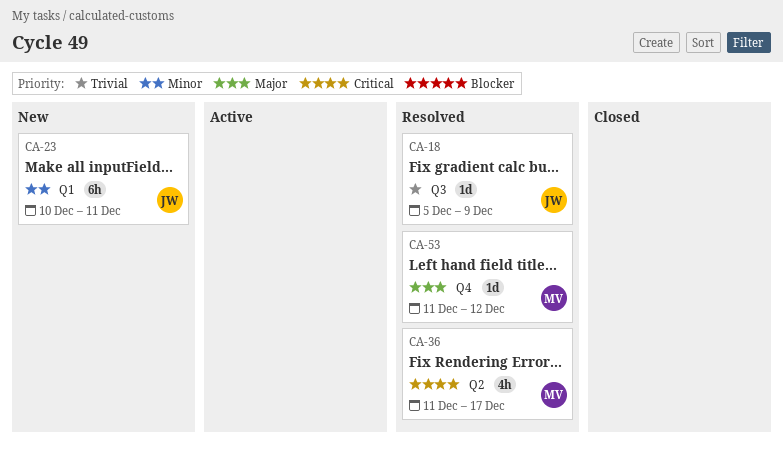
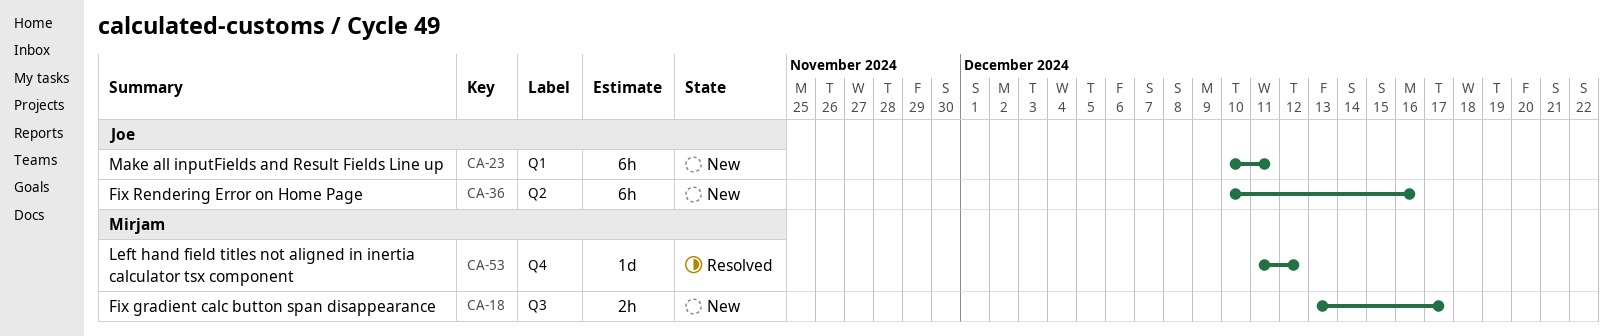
CA-18, status: Resolved -> New
CA-18, owner: Joe -> Mirjam
CA-18, estimate: 1d -> 2h
CA-18, start: Dec 5 -> Dec 13
CA-18, due: Dec 9 -> Dec 17
CA-36, status: Resolved -> New
CA-36, owner: Mirjam -> Joe
CA-36, estimate: 4h -> 6h
CA-36, start: Dec 11 -> Dec 10
CA-36, due: Dec 17 -> Dec 16

